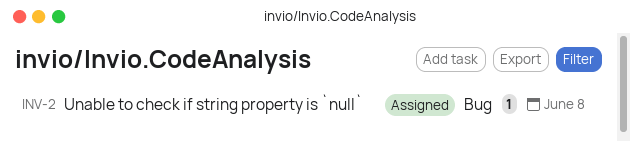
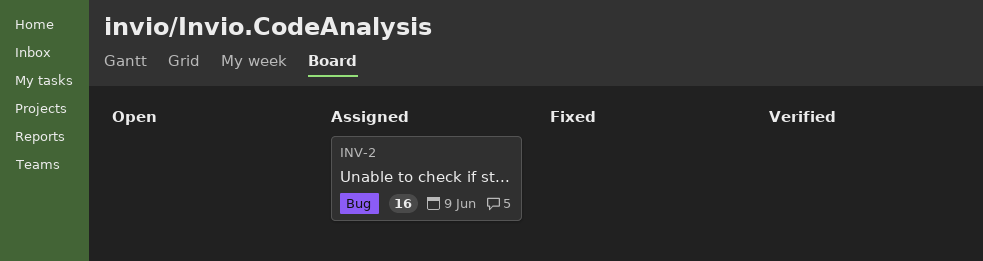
INV-2, estimate: 1 -> 16
INV-2, due: Jun 8 -> Jun 9

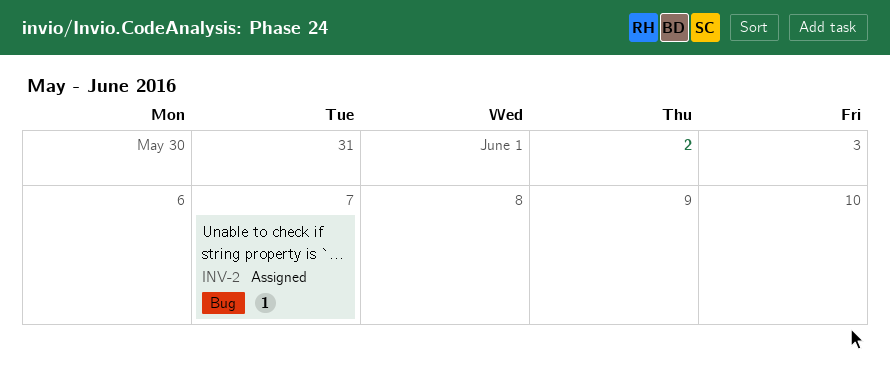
INV-2, estimate: 16 -> 1
INV-2, due: Jun 9 -> Jun 7

